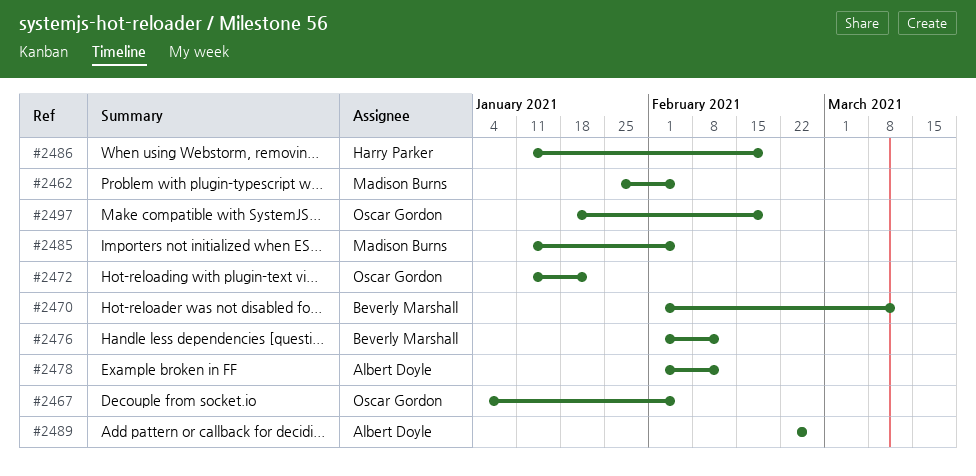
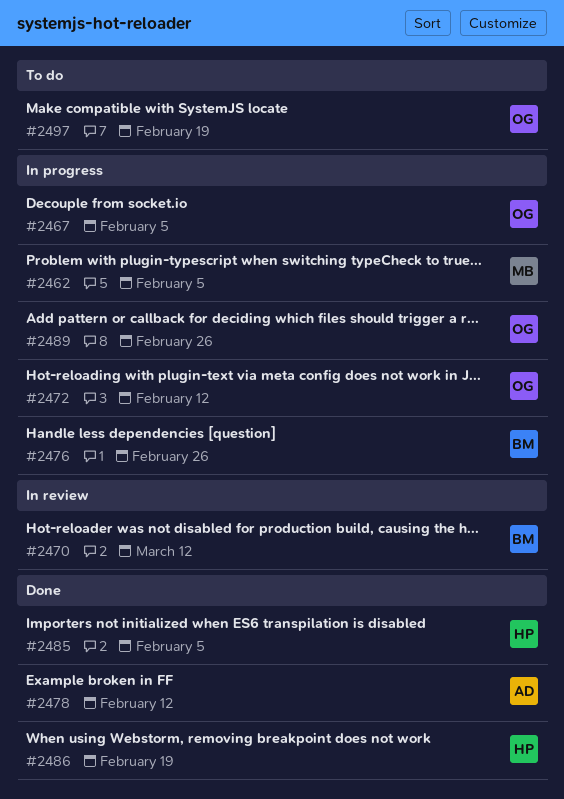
#2472, due: Jan 22 -> Feb 12
#2476, due: Feb 12 -> Feb 26
#2485, owner: Madison Burns -> Harry Parker
#2489, owner: Albert Doyle -> Oscar Gordon

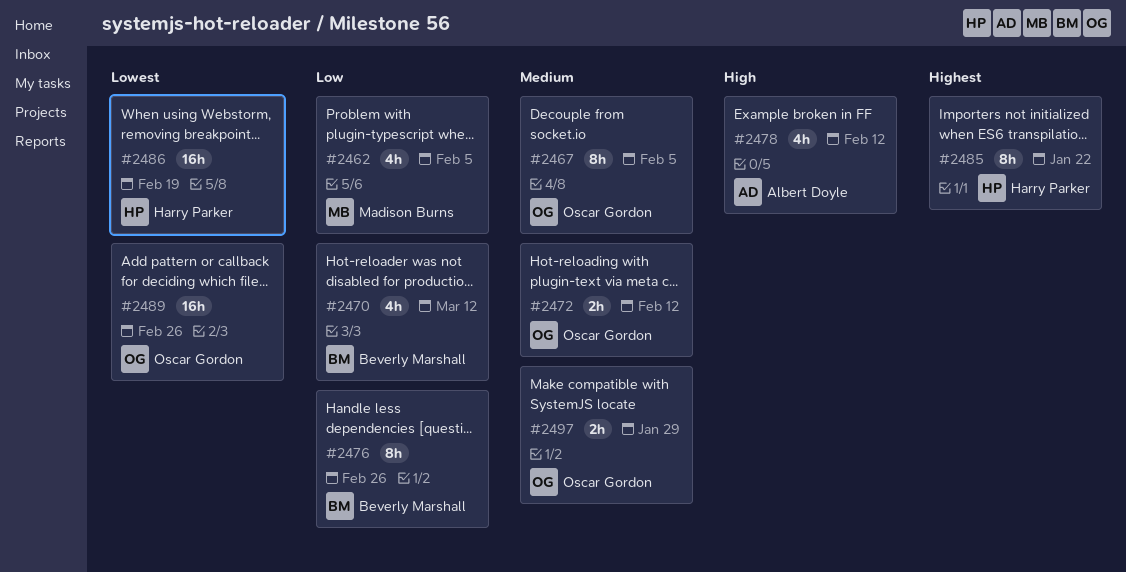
#2485, due: Feb 5 -> Jan 22
#2497, due: Feb 19 -> Jan 29

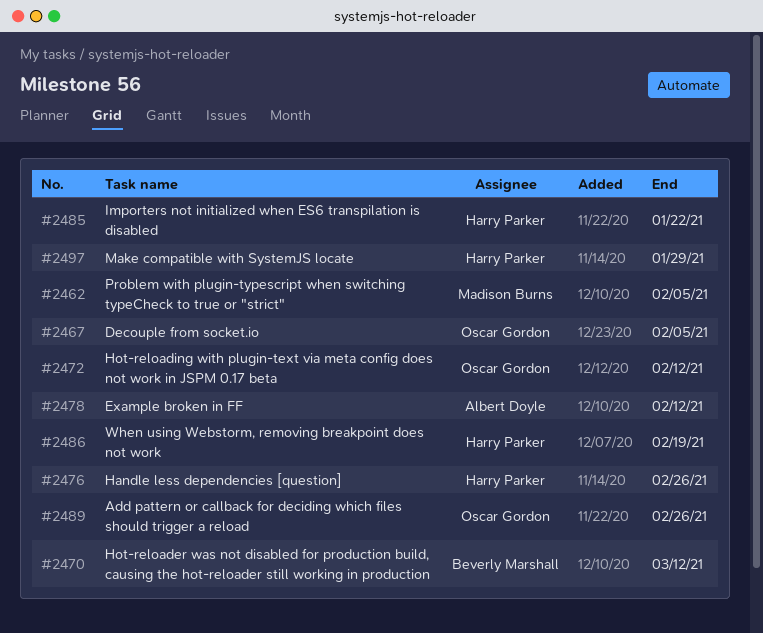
#2476, owner: Beverly Marshall -> Harry Parker
#2497, owner: Oscar Gordon -> Harry Parker

